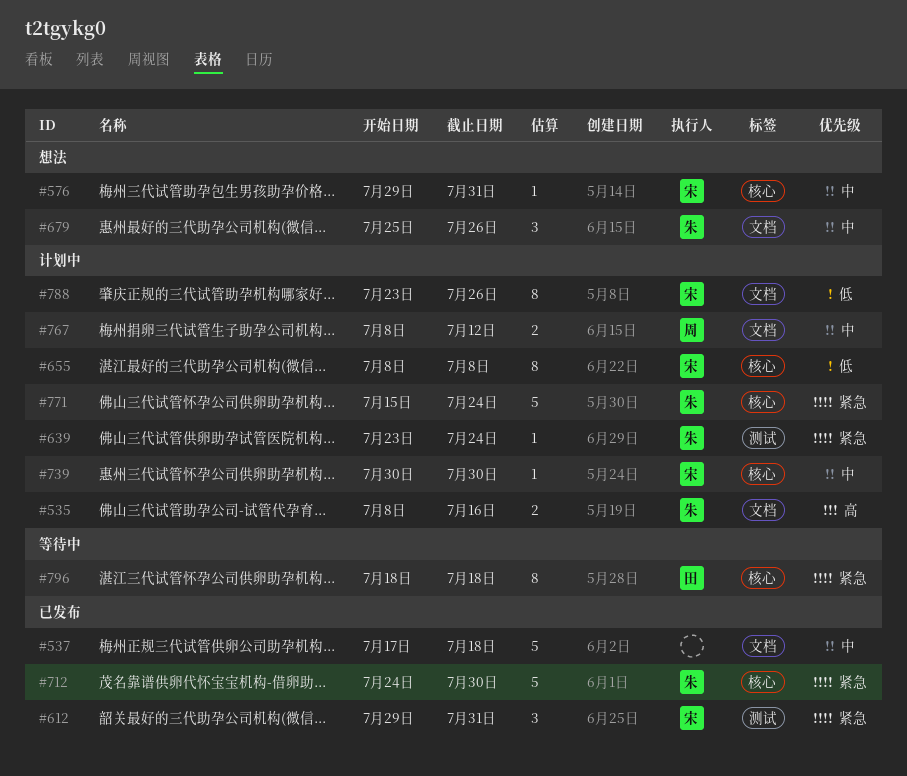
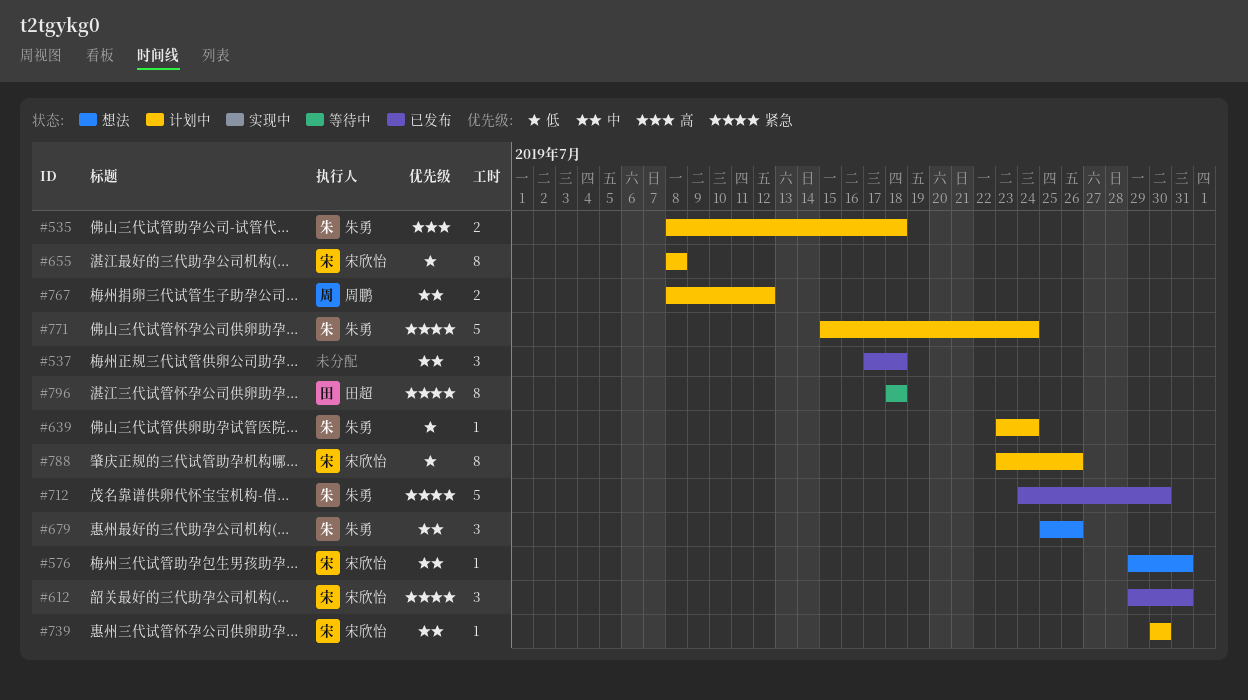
#535, due: Jul 16 -> Jul 18
#537, estimate: 5 -> 3
#639, priority: 紧急 -> 低

